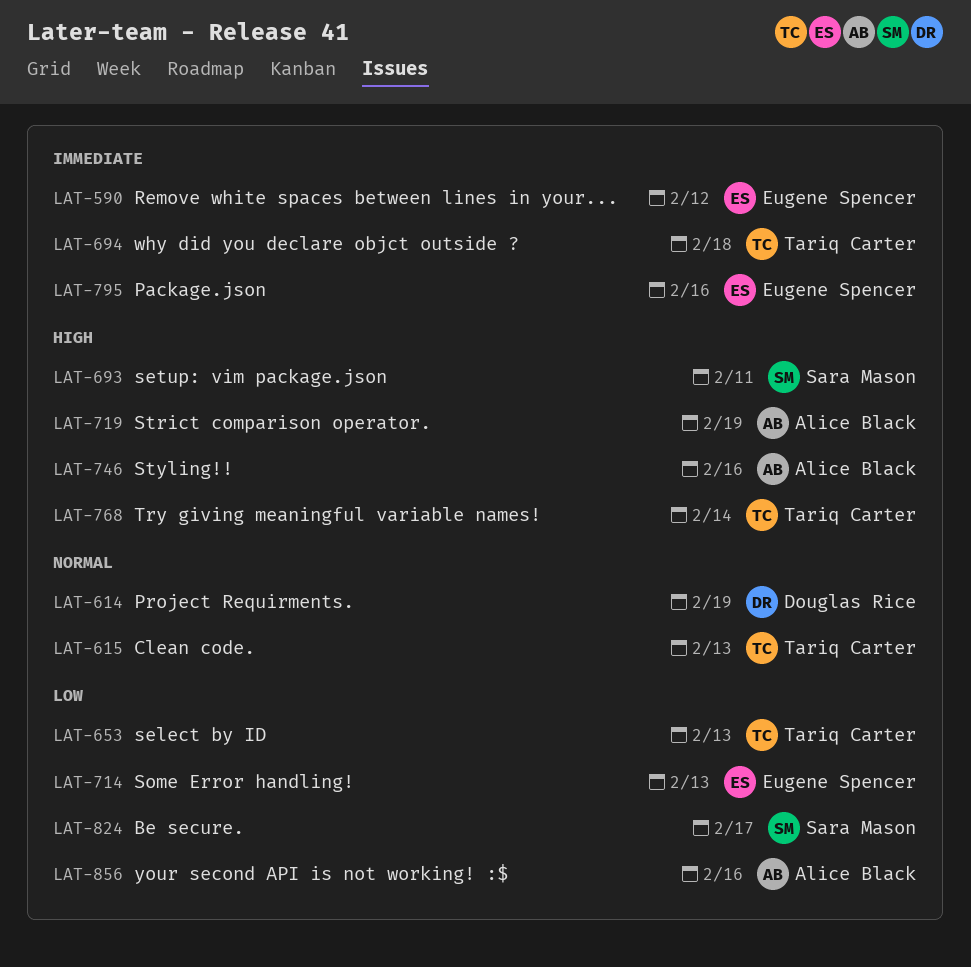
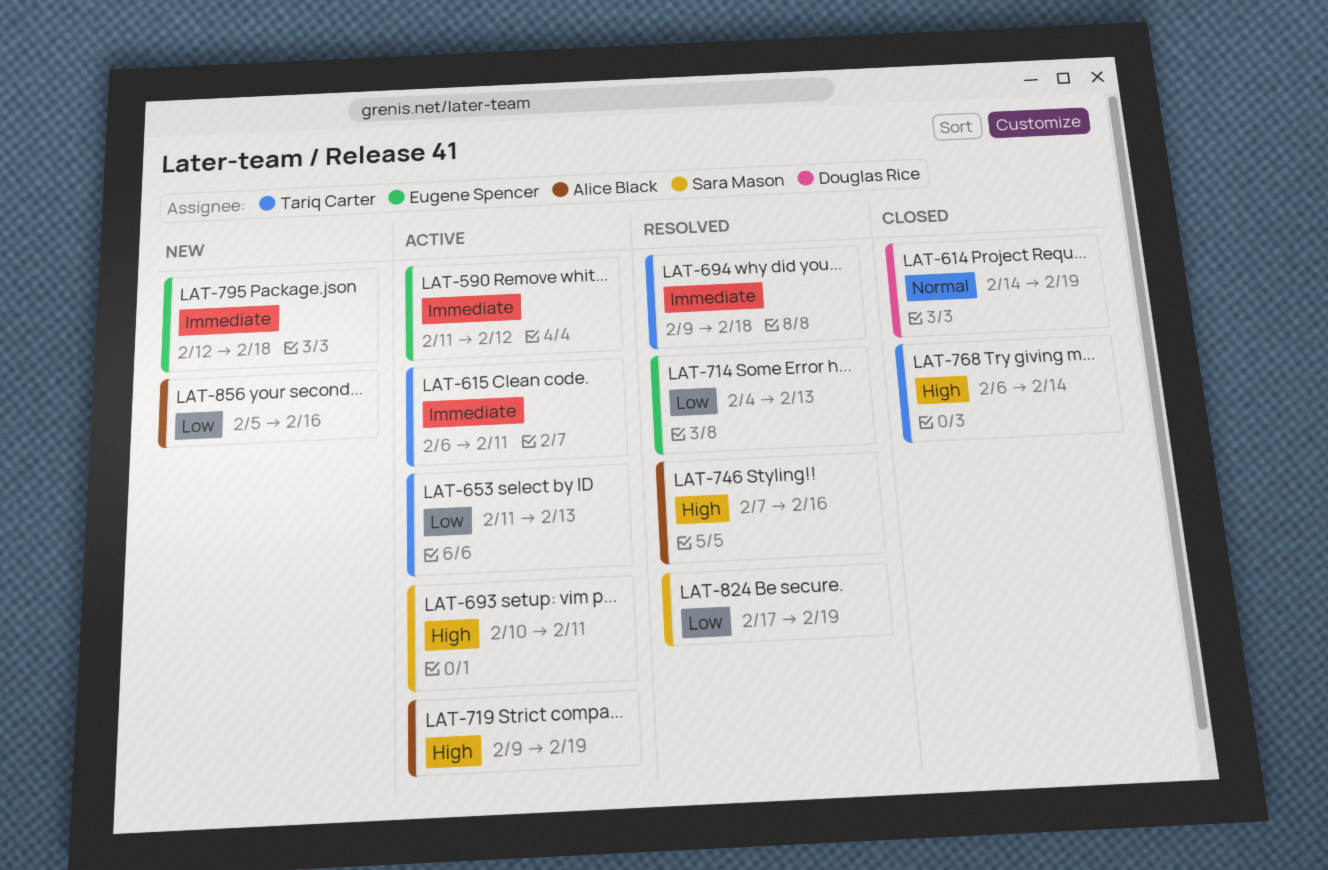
LAT-615, priority: Normal -> Immediate
LAT-615, due: Feb 13 -> Feb 11
LAT-795, due: Feb 16 -> Feb 18
LAT-824, due: Feb 17 -> Feb 19

